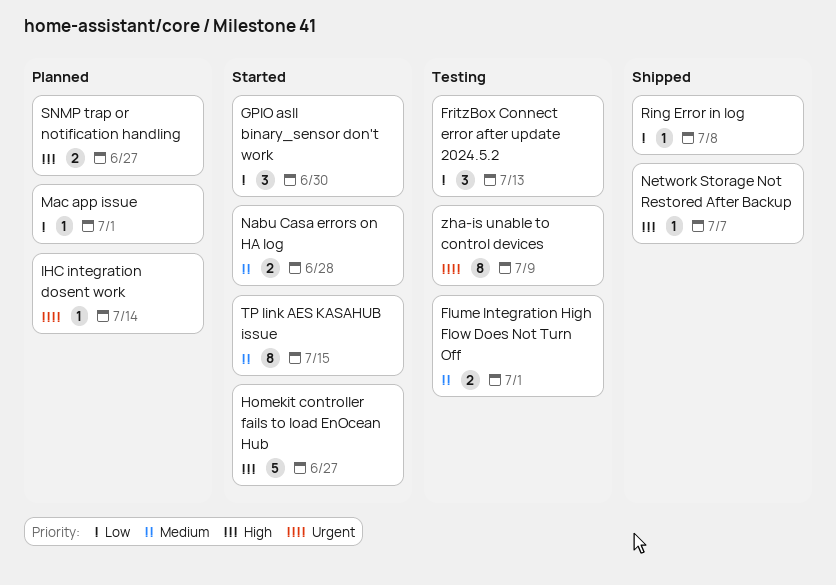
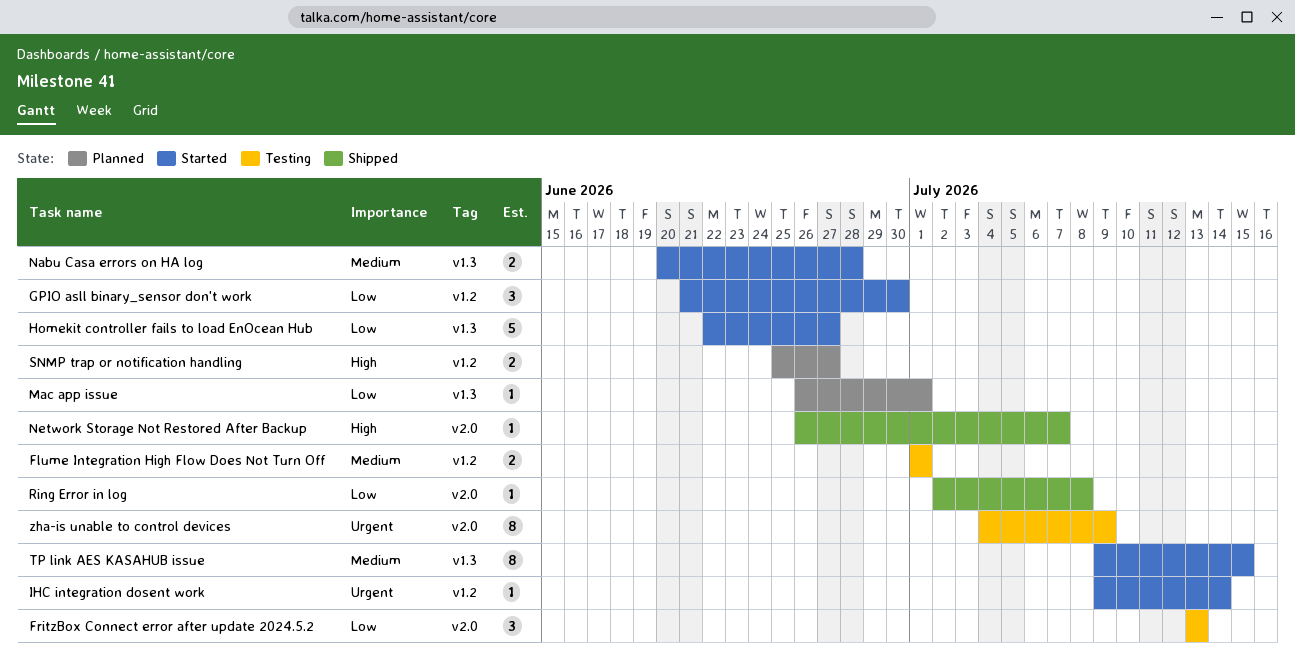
Homekit controller fails to load EnOcean Hub, priority: High -> Low
IHC integration dosent work, status: Planned -> Started

